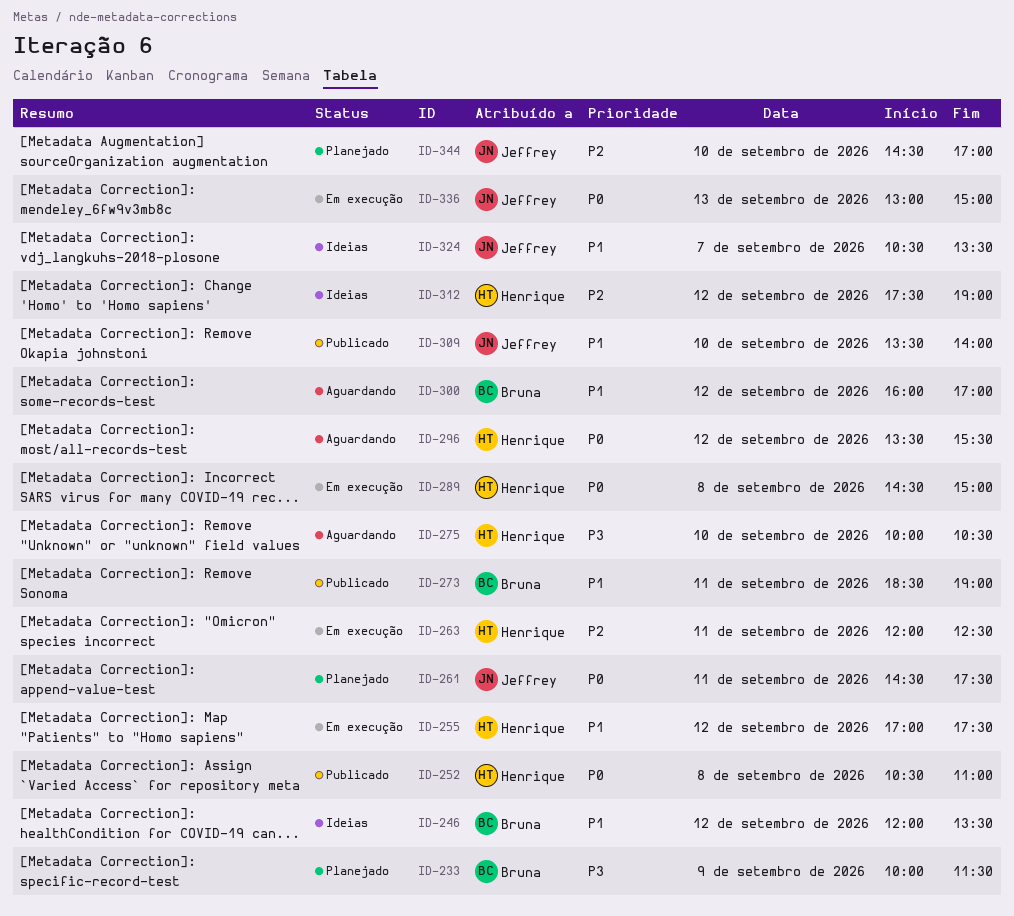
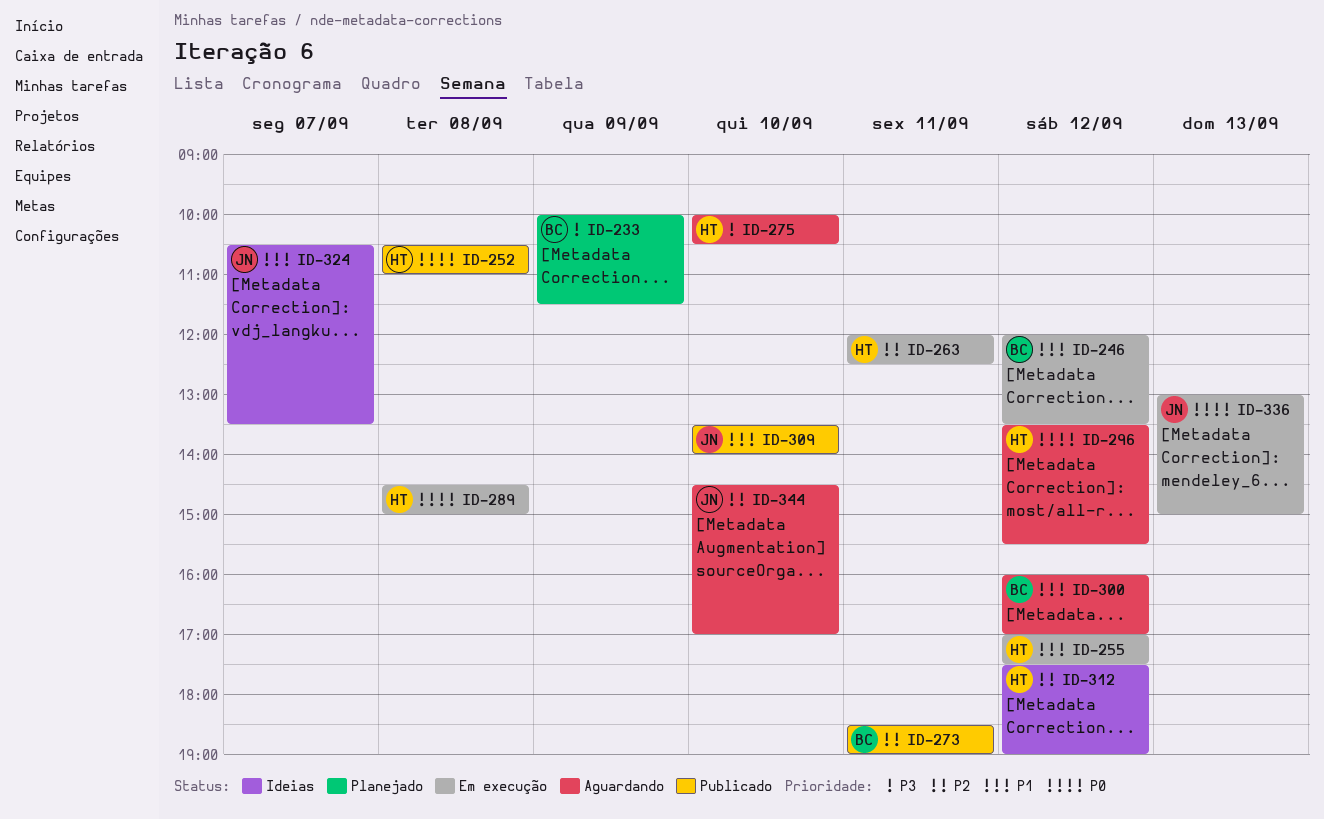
ID-246, status: Ideias -> Em execução
ID-261: present -> none
ID-273, priority: P1 -> P2
ID-344, status: Planejado -> Aguardando

